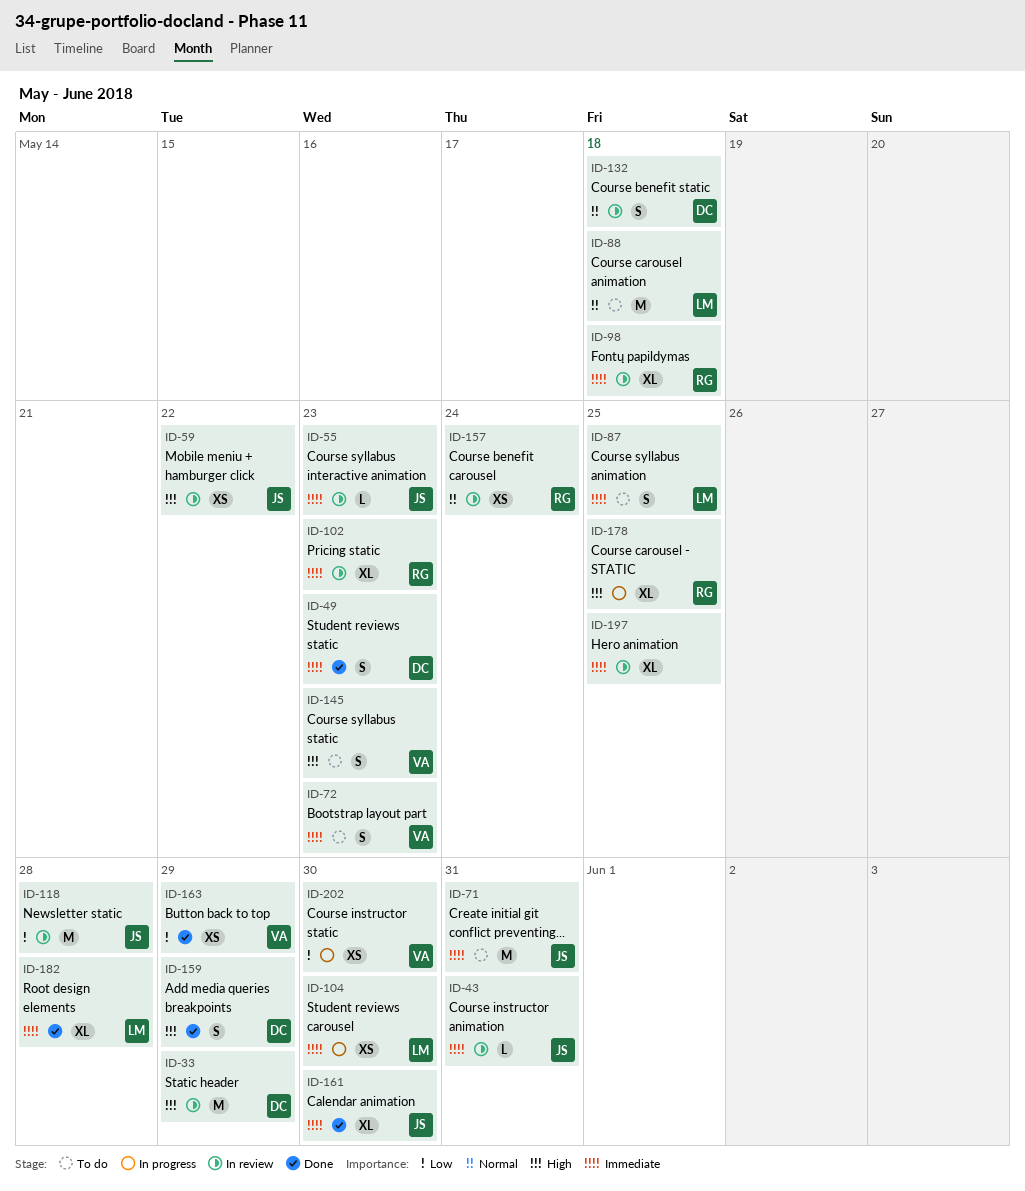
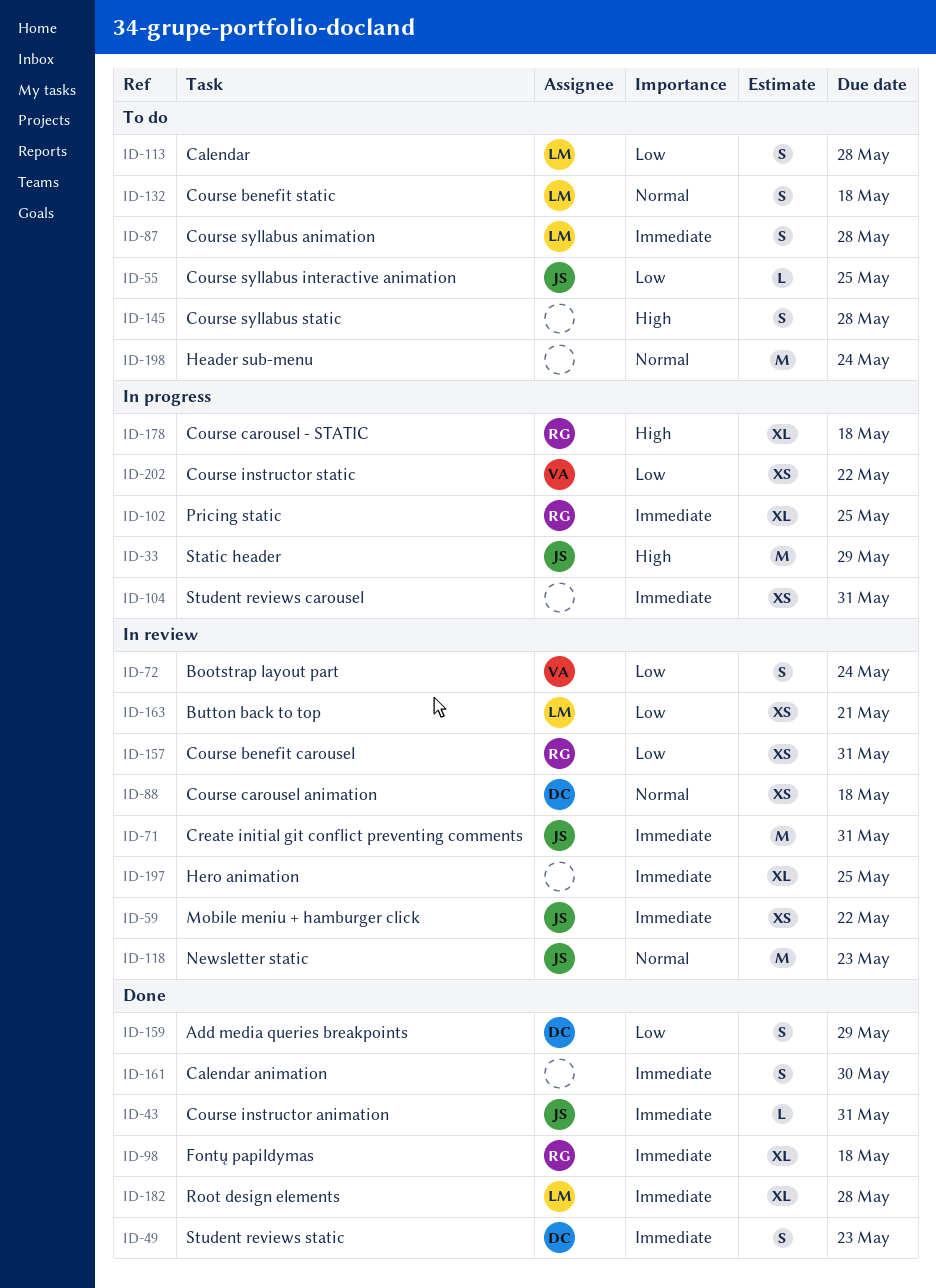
ID-33, status: In review -> In progress
ID-33, owner: DC -> JS
ID-43, status: In review -> Done
ID-55, status: In review -> To do
ID-55, priority: Immediate -> Low
ID-55, due: May 23 -> May 25
ID-59, priority: High -> Immediate
ID-71, status: To do -> In review
ID-72, status: To do -> In review
ID-72, priority: Immediate -> Low
ID-72, due: May 23 -> May 24
ID-87, due: May 25 -> May 28
ID-88, status: To do -> In review
ID-88, owner: LM -> DC
ID-88, estimate: M -> XS
ID-98, status: In review -> Done
ID-102, status: In review -> In progress
ID-102, due: May 23 -> May 25
ID-104, owner: LM -> none
ID-104, due: May 30 -> May 31
ID-113: none -> present
ID-118, priority: Low -> Normal
ID-118, due: May 28 -> May 23
ID-132, status: In review -> To do
ID-132, owner: DC -> LM
ID-145, owner: VA -> none
ID-145, due: May 23 -> May 28
ID-157, priority: Normal -> Low
ID-157, due: May 24 -> May 31
ID-159, priority: High -> Low
ID-161, owner: JS -> none
ID-161, estimate: XL -> S
ID-163, status: Done -> In review
ID-163, owner: VA -> LM
ID-163, due: May 29 -> May 21
ID-178, due: May 25 -> May 18
ID-198: none -> present
ID-202, due: May 30 -> May 22

